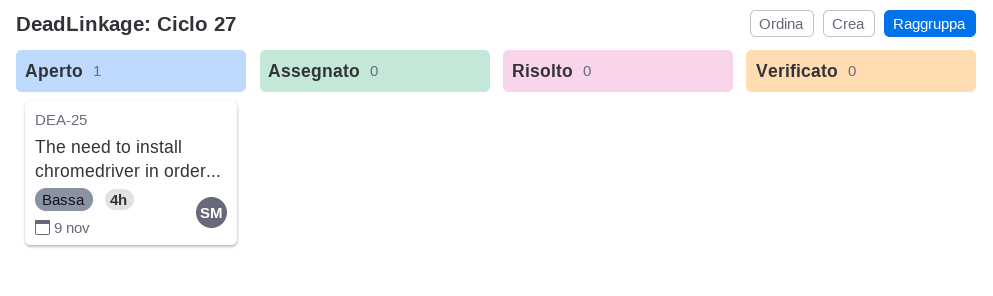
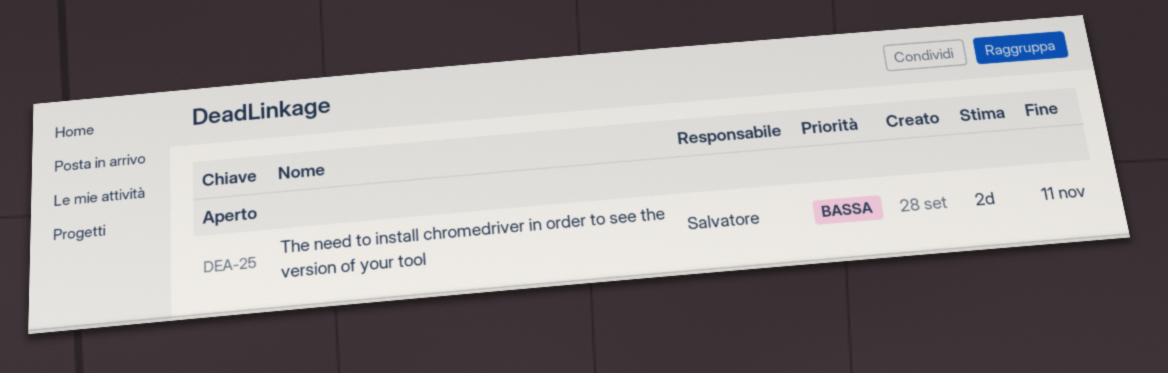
DEA-25, estimate: 4h -> 2d
DEA-25, due: Nov 9 -> Nov 11

